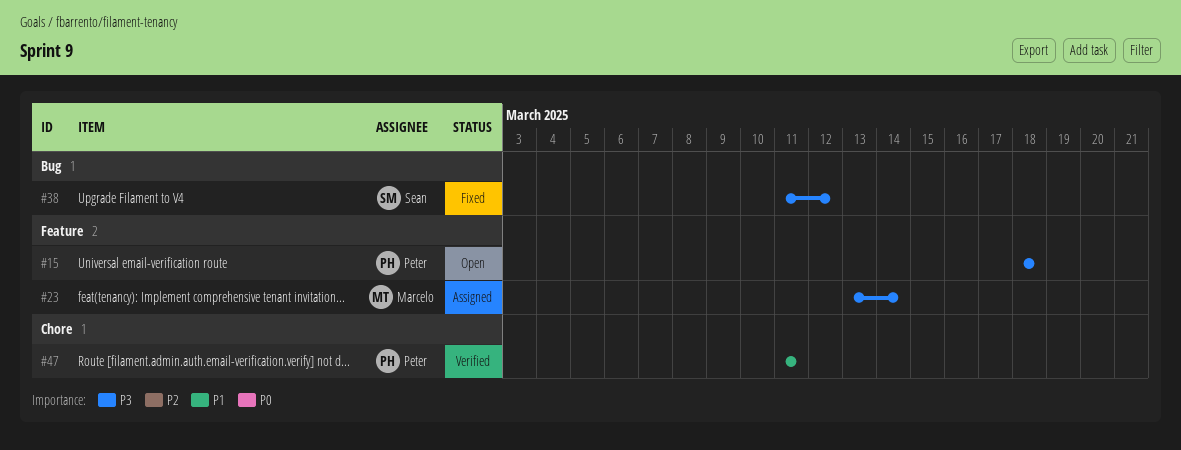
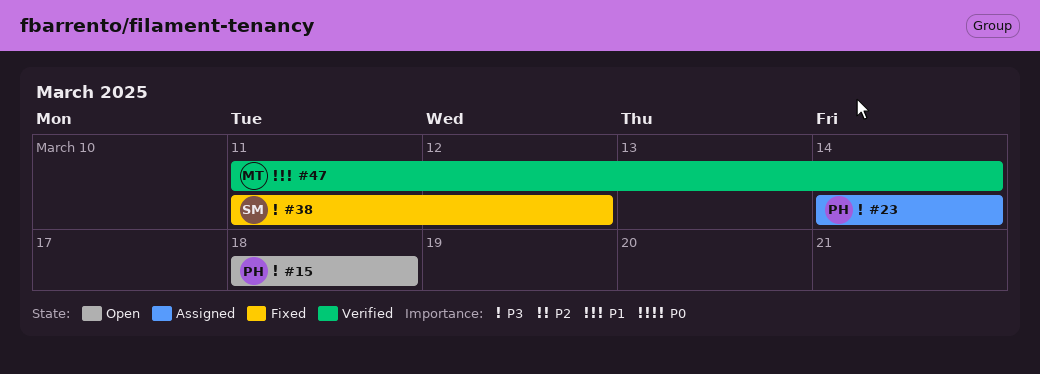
#23, owner: Marcelo -> Peter
#23, start: Mar 13 -> Mar 14
#47, owner: Peter -> Marcelo
#47, due: Mar 11 -> Mar 14

